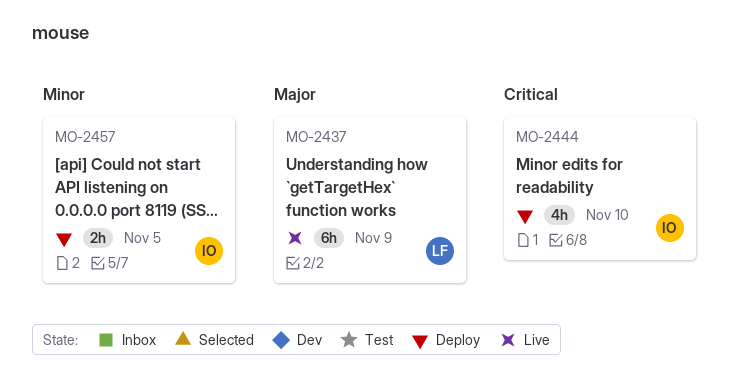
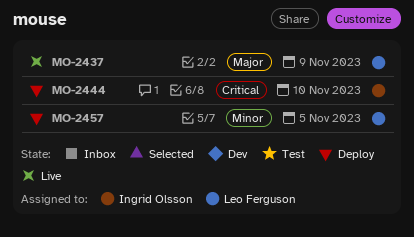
MO-2457, owner: Ingrid Olsson -> Leo Ferguson

